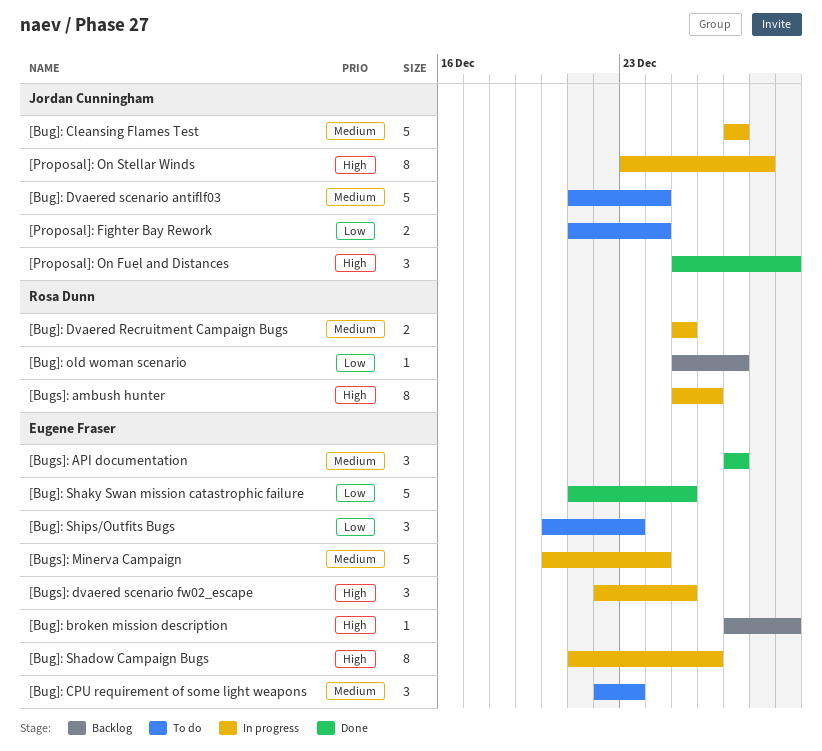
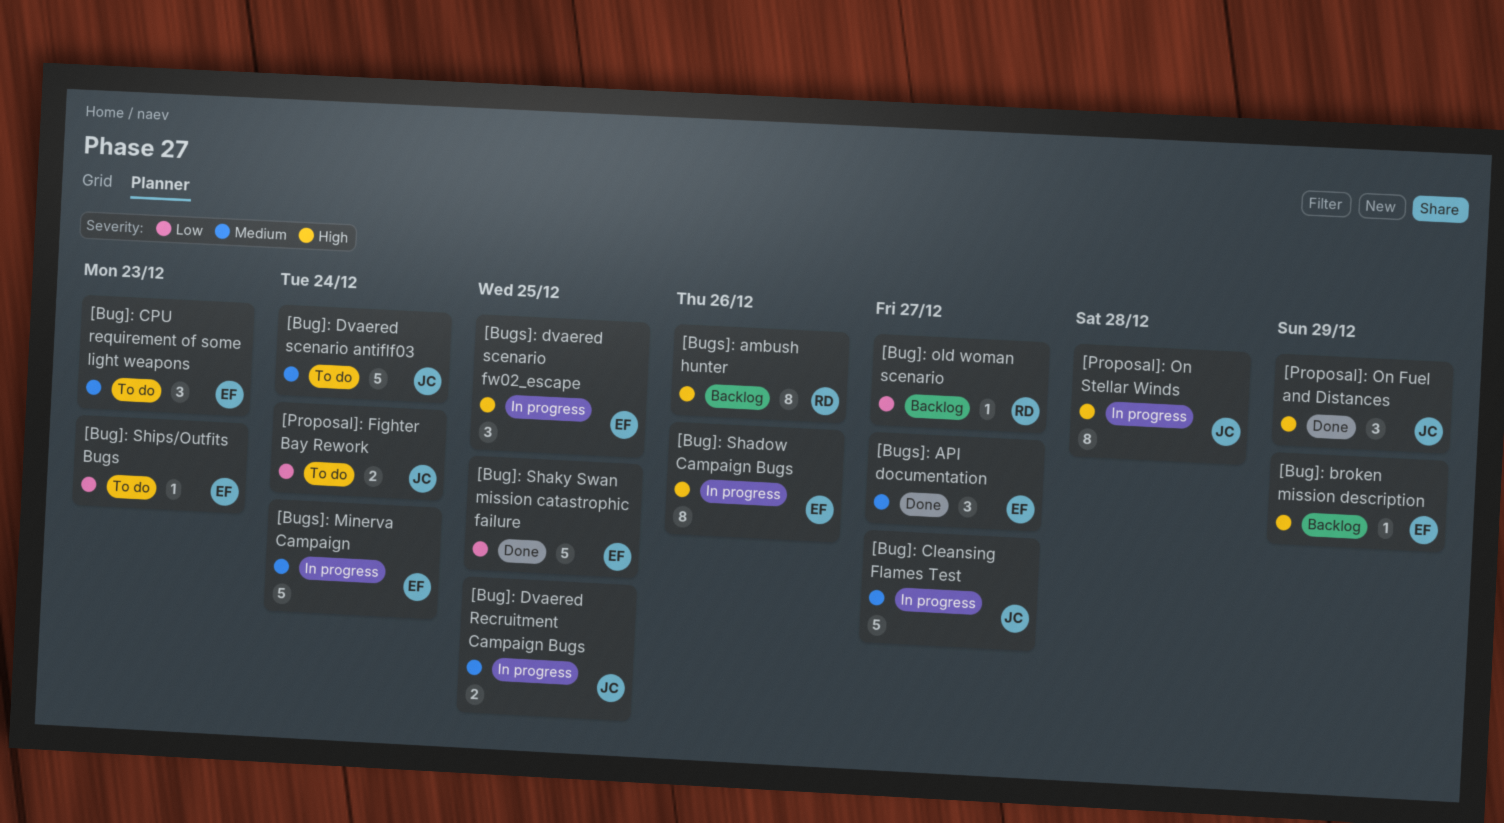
[Bug]: Dvaered Recruitment Campaign Bugs, owner: Rosa Dunn -> Jordan Cunningham
[Bug]: Ships/Outfits Bugs, estimate: 3 -> 1
[Bugs]: ambush hunter, status: In progress -> Backlog

